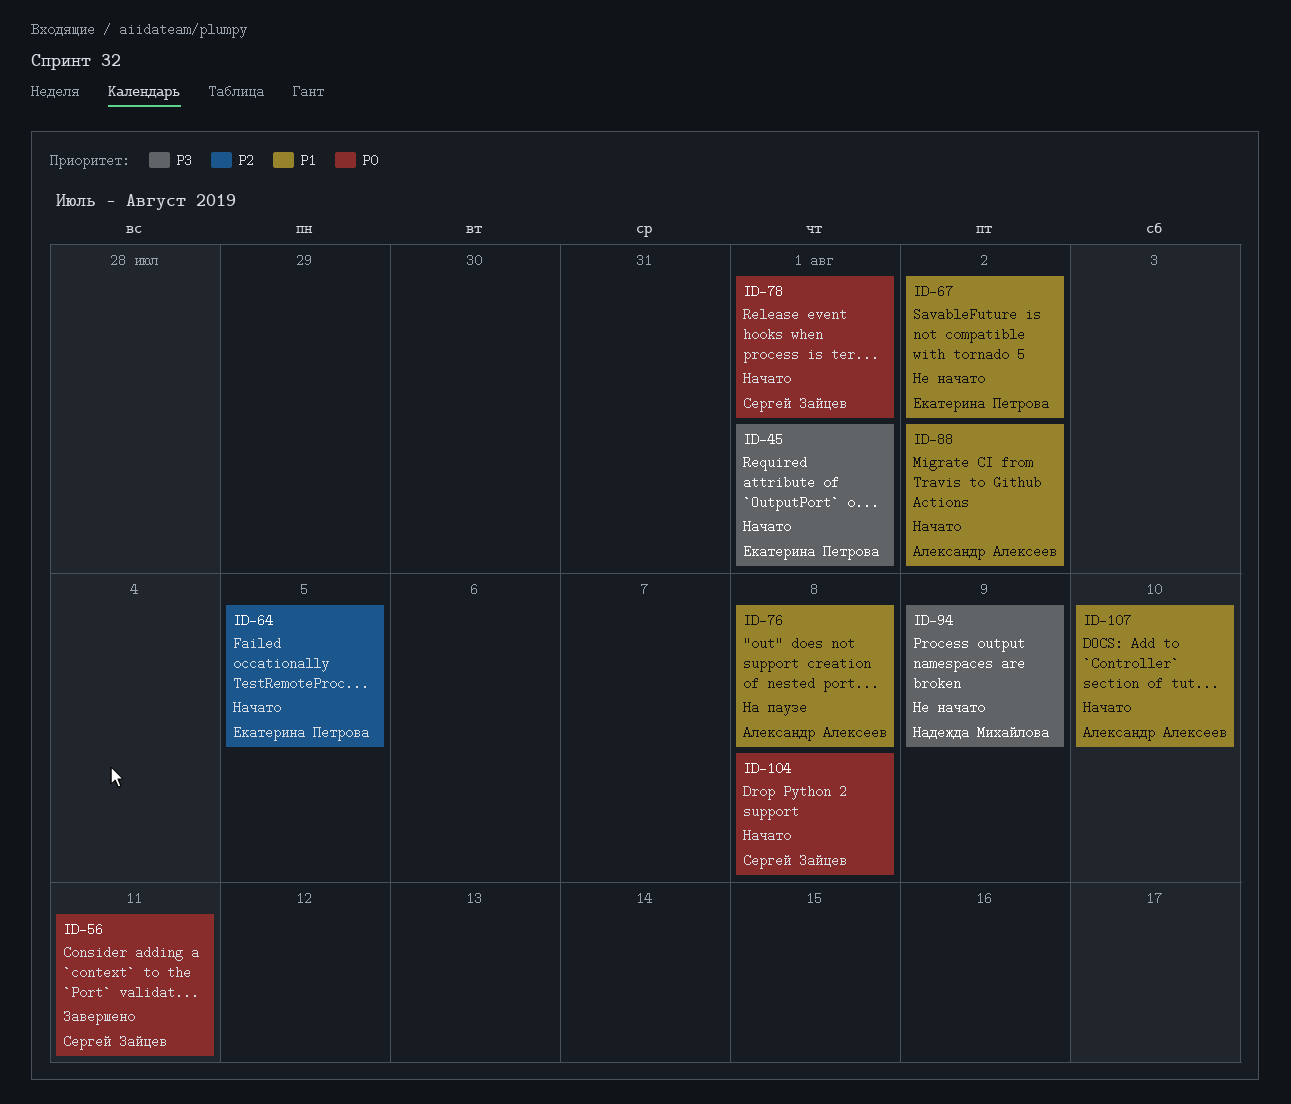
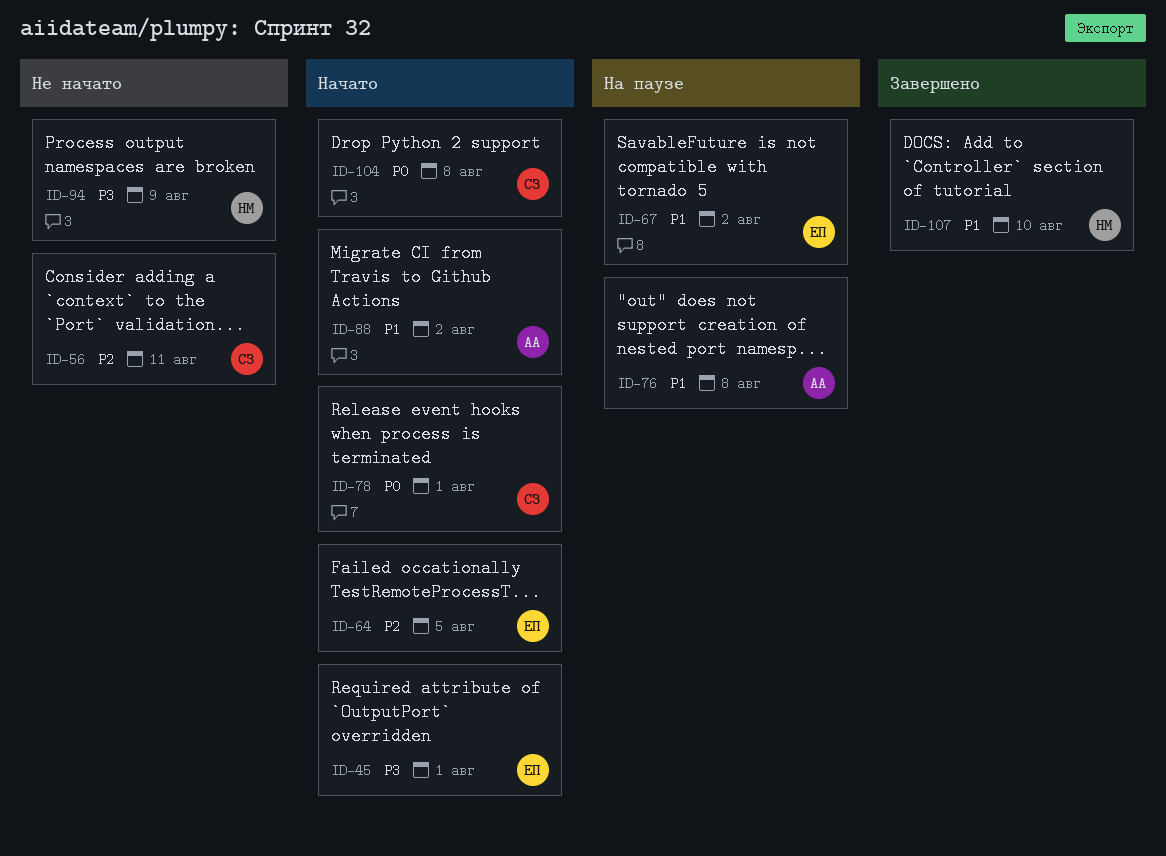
ID-56, status: Завершено -> Не начато
ID-56, priority: P0 -> P2
ID-67, status: Не начато -> На паузе
ID-107, status: Начато -> Завершено
ID-107, owner: Александр Алексеев -> Надежда Михайлова

